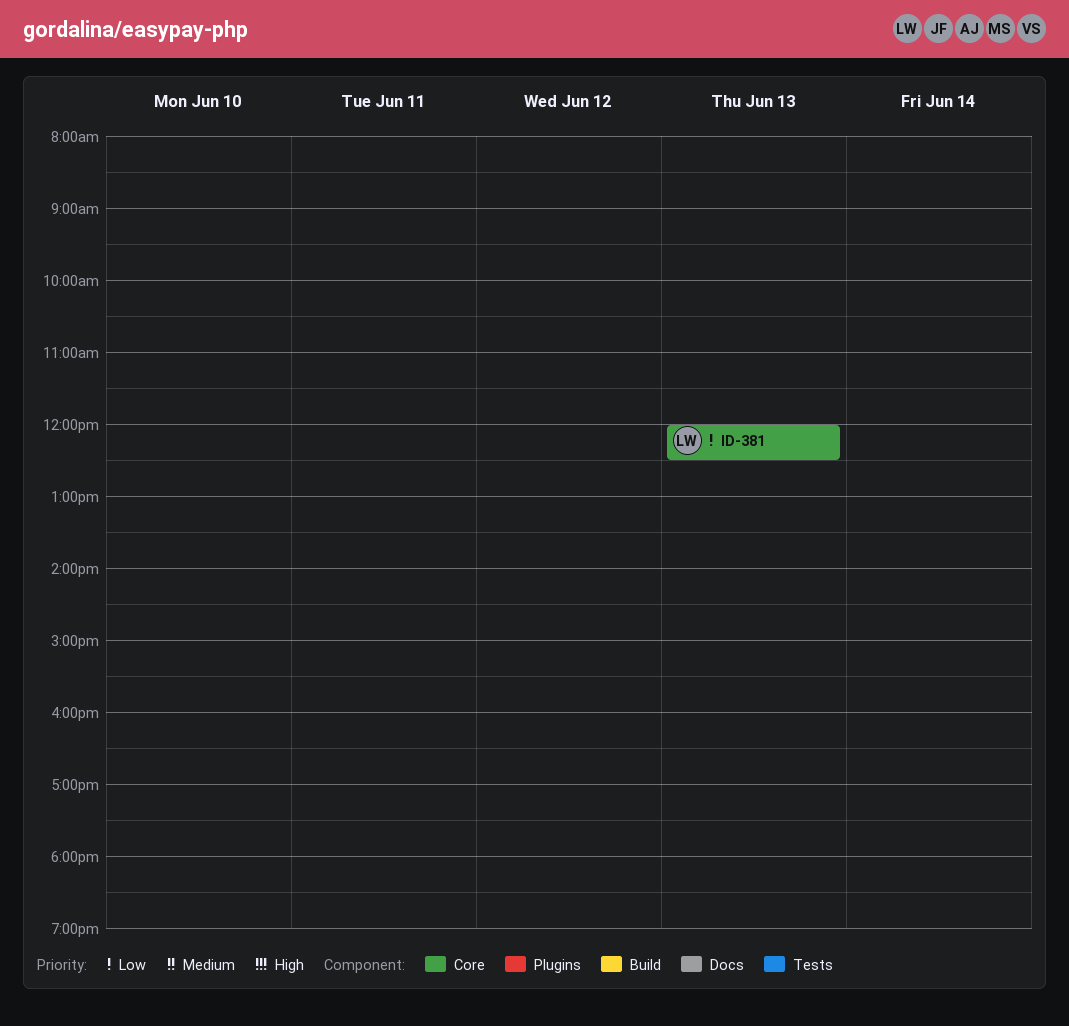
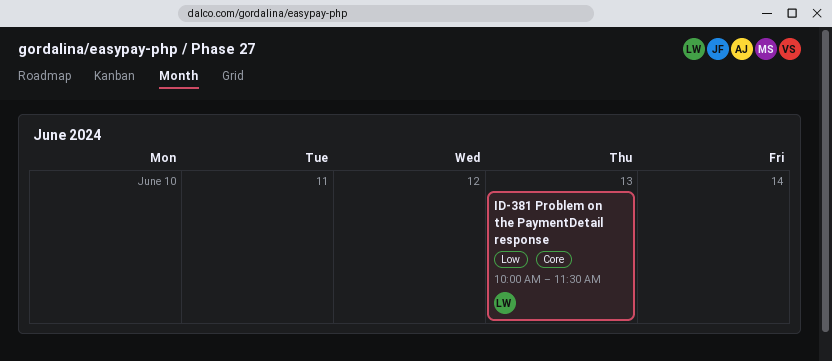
ID-381, begins: 12:00 -> 10:00
ID-381, ends: 12:30 -> 11:30

